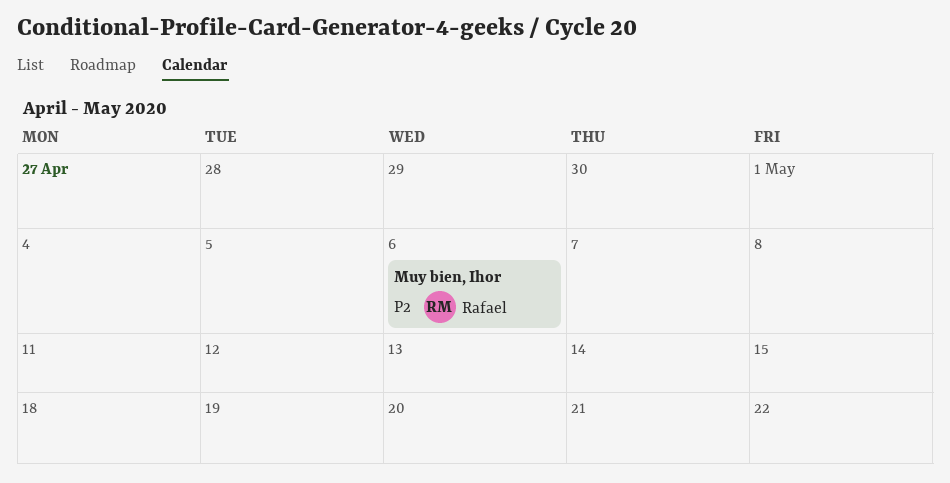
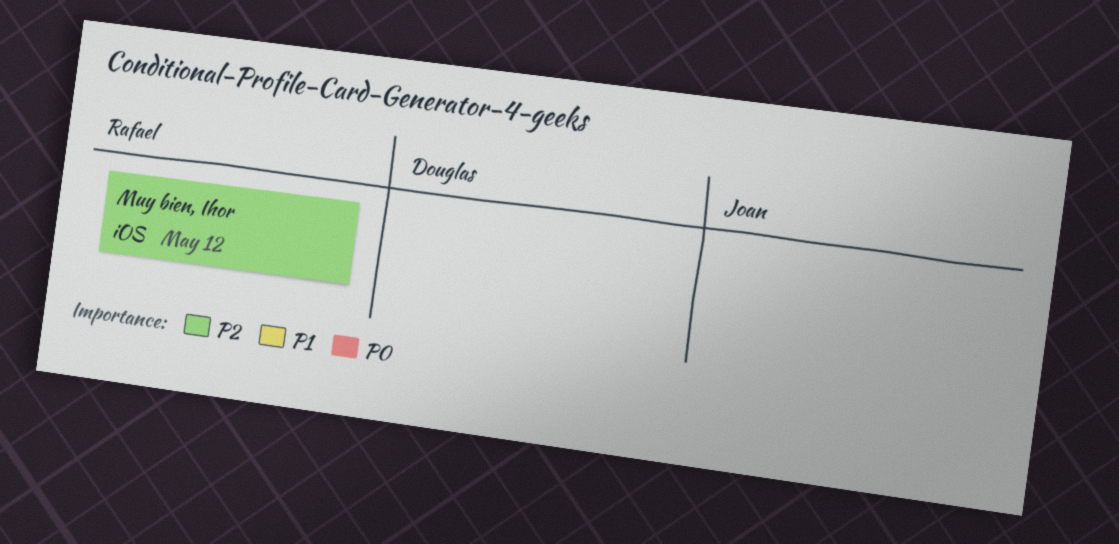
Muy bien, Ihor, due: May 6 -> May 12

